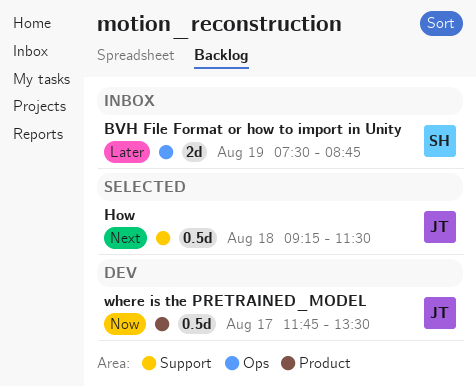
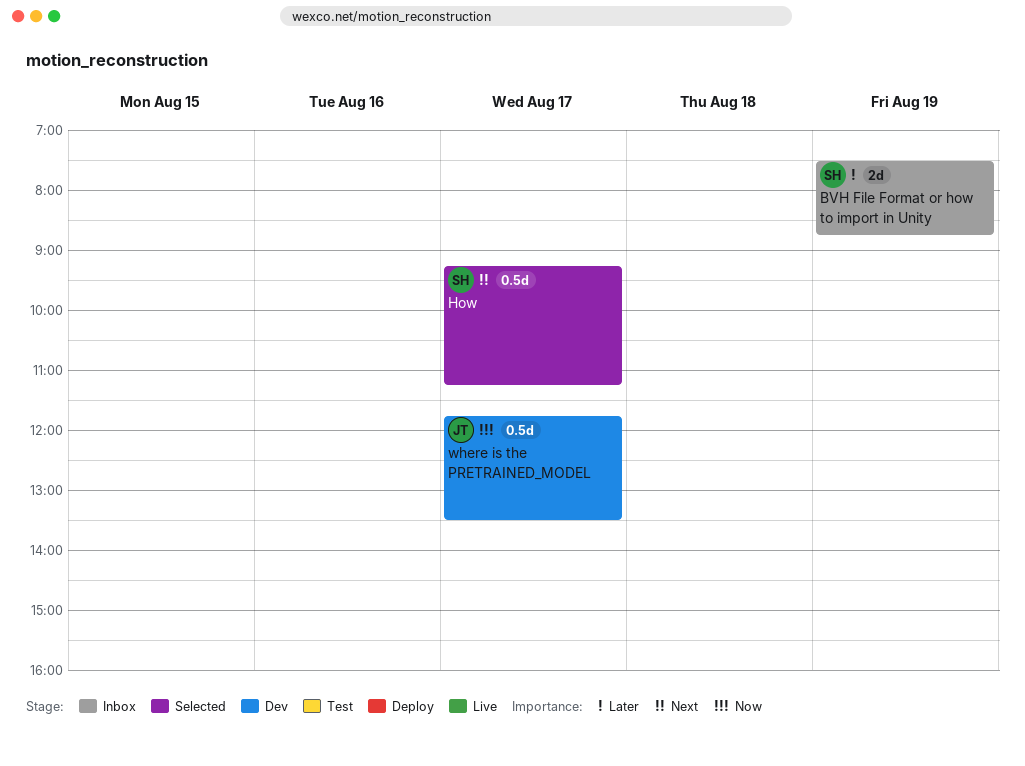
How, owner: JT -> SH
How, day: Aug 18 -> Aug 17
How, ends: 11:30 -> 11:15

